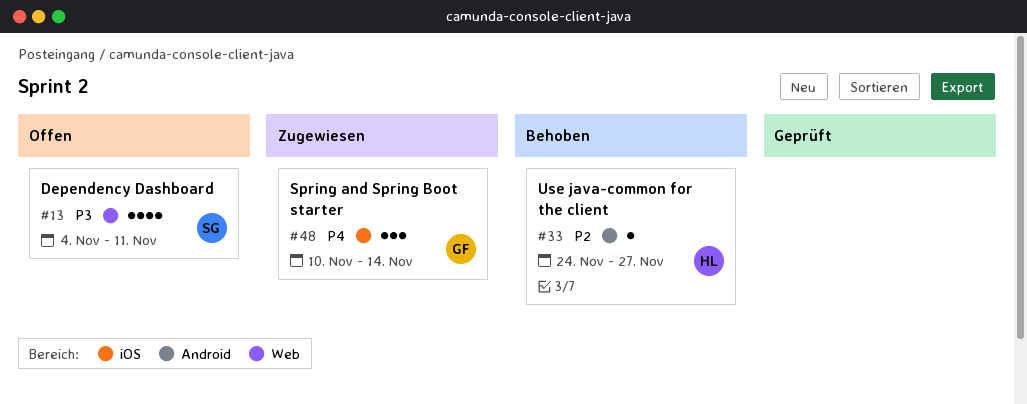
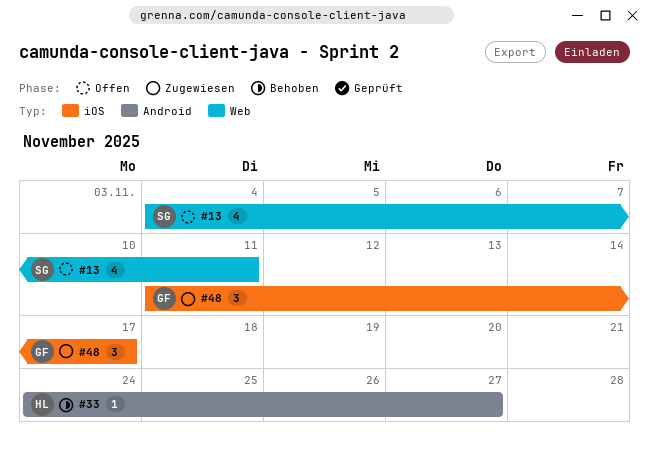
#48, start: Nov 10 -> Nov 11
#48, due: Nov 14 -> Nov 17

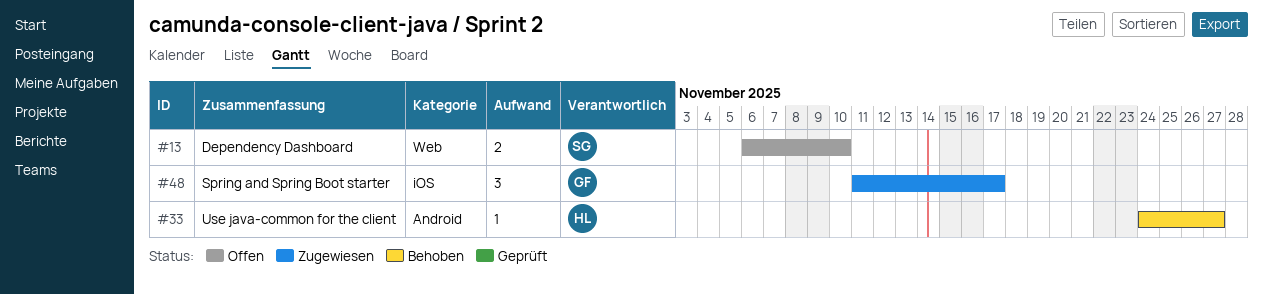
#13, estimate: 4 -> 2
#13, start: Nov 4 -> Nov 6
#13, due: Nov 11 -> Nov 10

